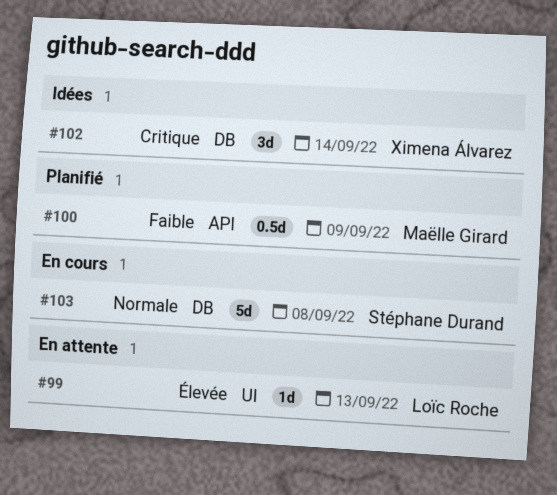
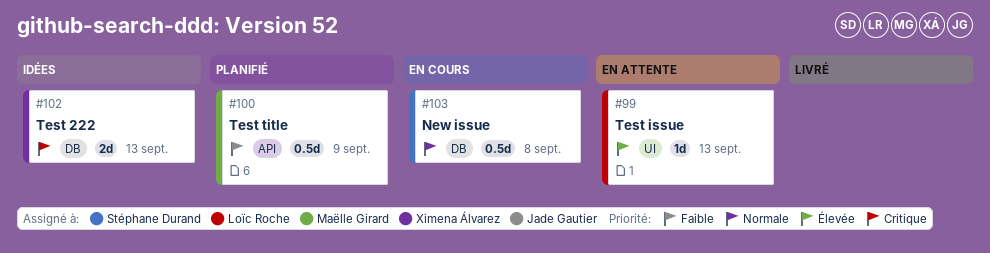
#102, estimate: 3d -> 2d
#102, due: Sep 14 -> Sep 13
#103, estimate: 5d -> 0.5d

